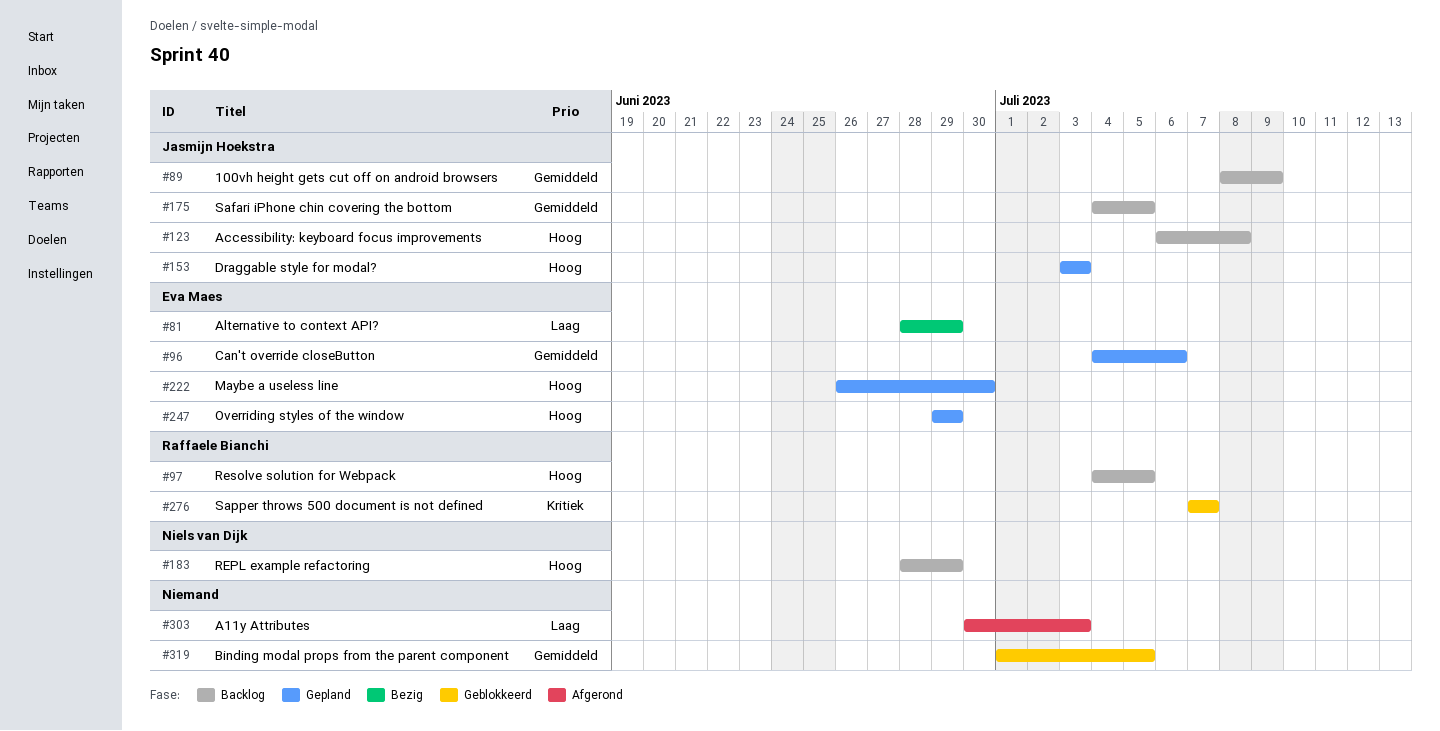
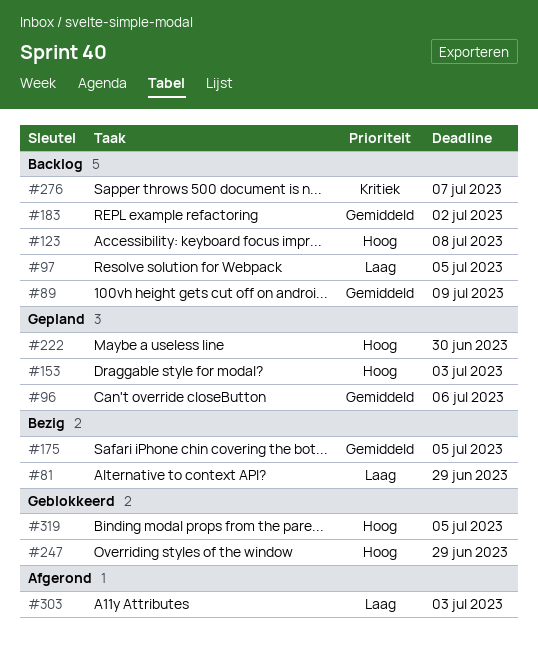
#97, priority: Hoog -> Laag
#175, status: Backlog -> Bezig
#183, priority: Hoog -> Gemiddeld
#183, due: Jun 29 -> Jul 2
#247, status: Gepland -> Geblokkeerd
#276, status: Geblokkeerd -> Backlog
#319, priority: Gemiddeld -> Hoog

